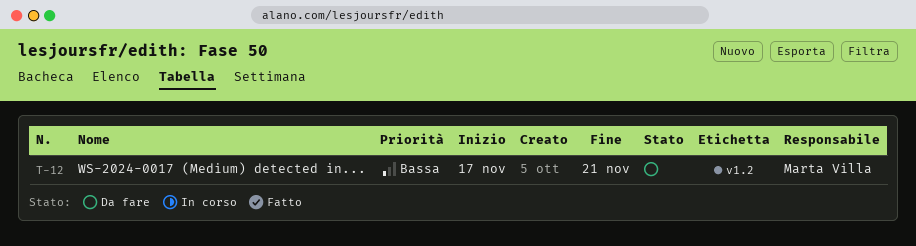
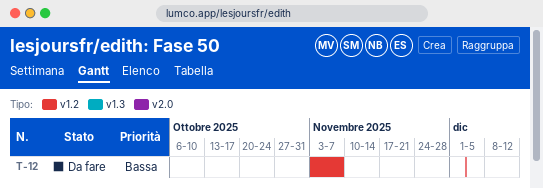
T-12, start: Nov 17 -> Nov 3
T-12, due: Nov 21 -> Nov 7

